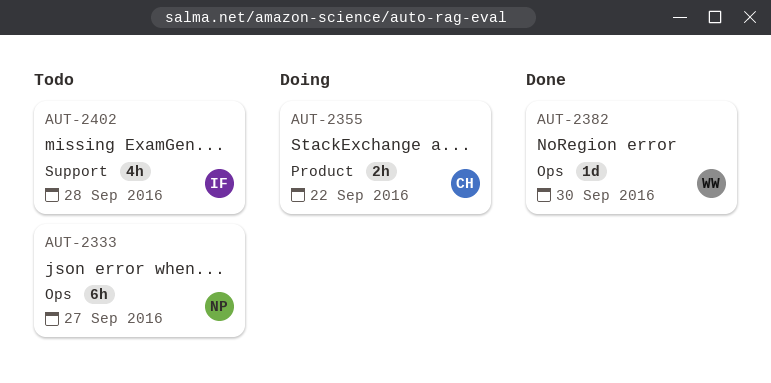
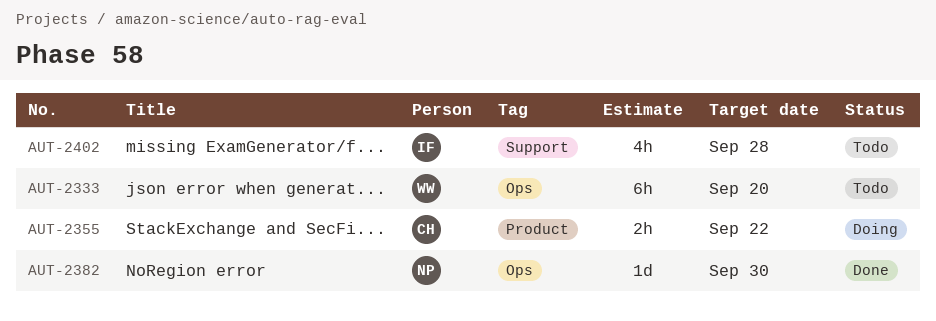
AUT-2333, owner: NP -> WW
AUT-2333, due: Sep 27 -> Sep 20
AUT-2382, owner: WW -> NP

